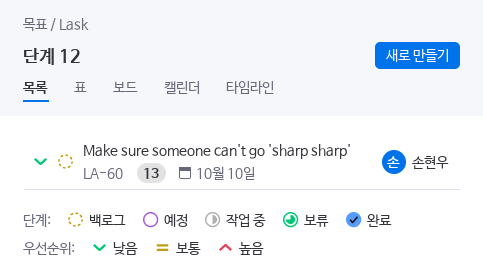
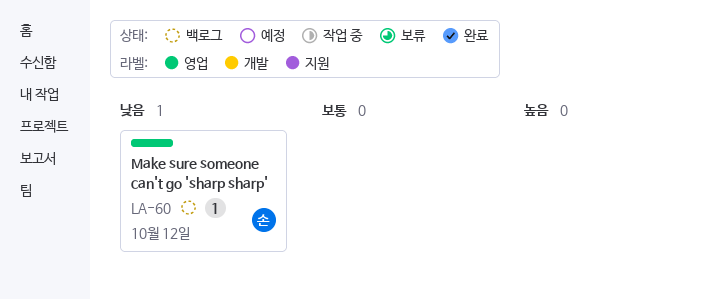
LA-60, estimate: 13 -> 1
LA-60, due: Oct 10 -> Oct 12

